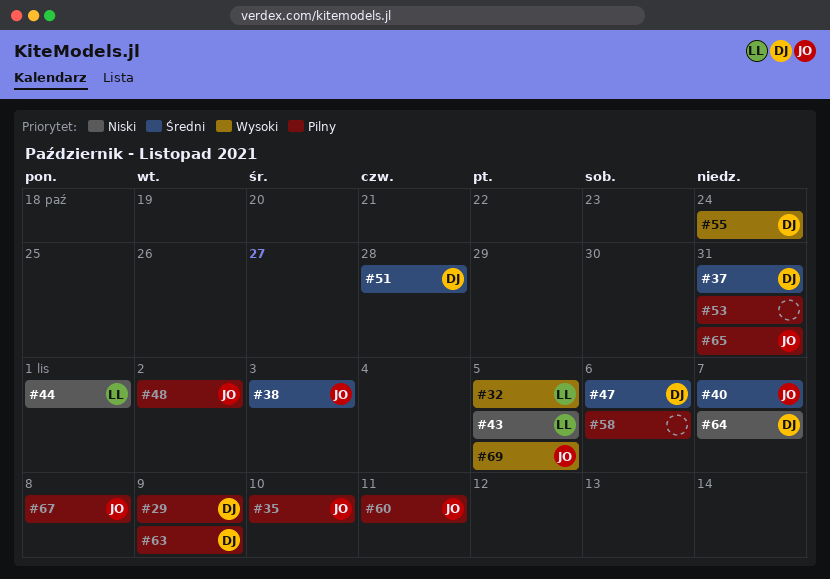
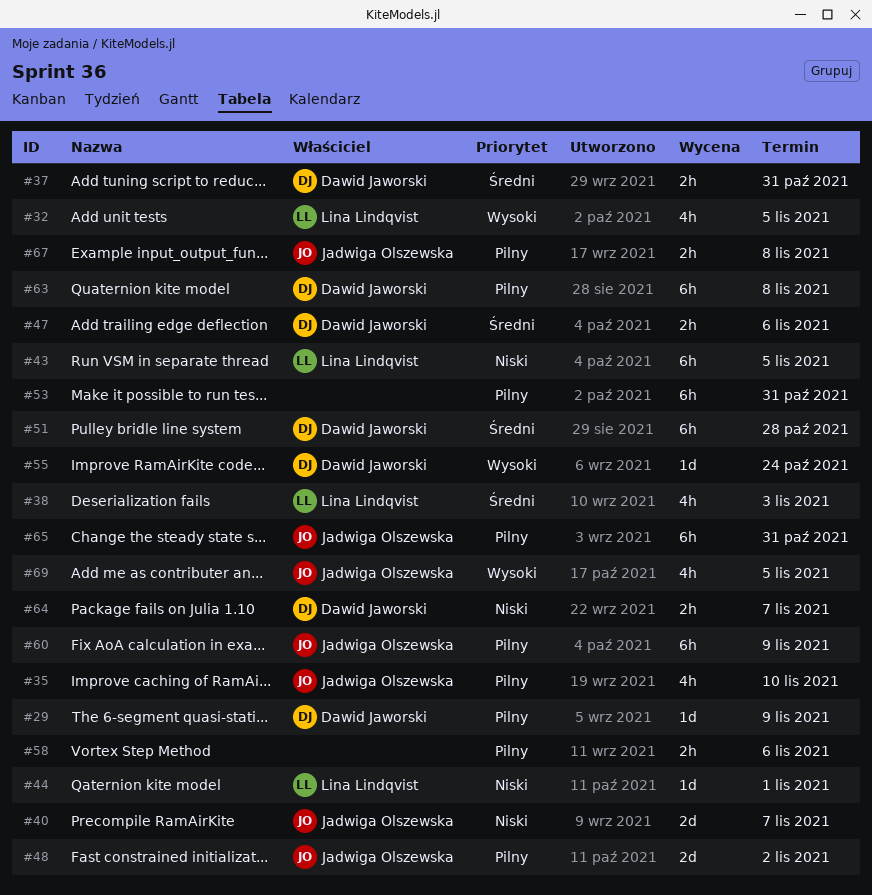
#38, owner: Jadwiga Olszewska -> Lina Lindqvist
#40, priority: Średni -> Niski
#60, due: Nov 11 -> Nov 9
#63, due: Nov 9 -> Nov 8

